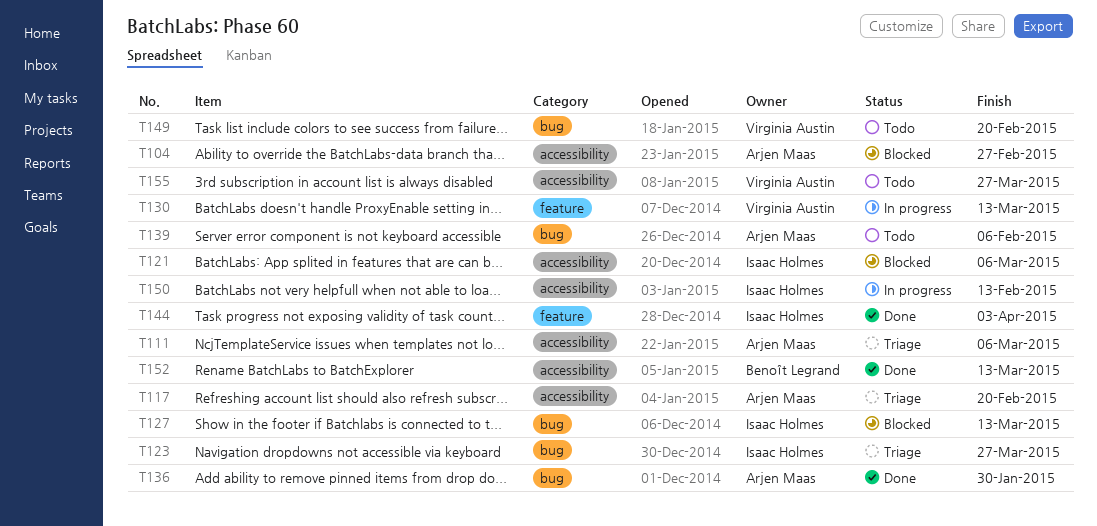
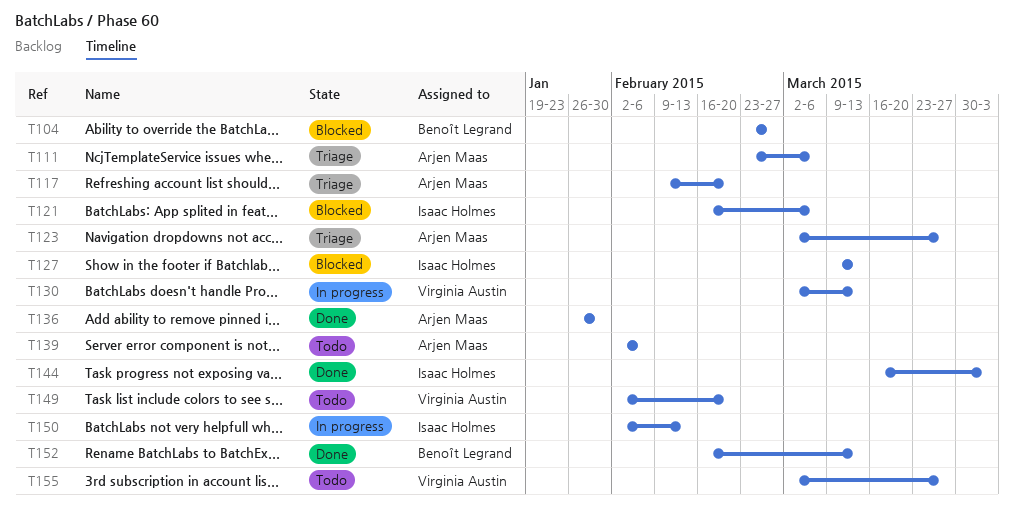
T104, owner: Arjen Maas -> Benoît Legrand
T123, owner: Isaac Holmes -> Arjen Maas

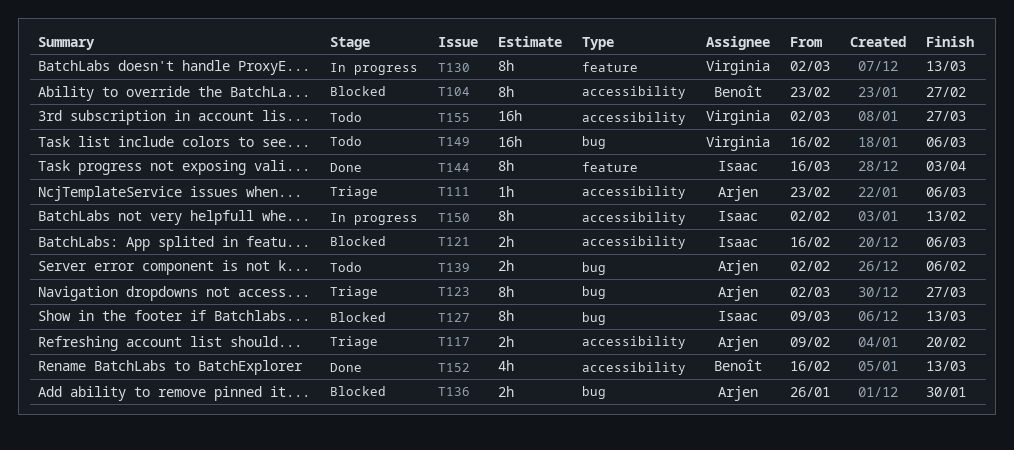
T136, status: Done -> Blocked
T149, start: Feb 2 -> Feb 16
T149, due: Feb 20 -> Mar 6

